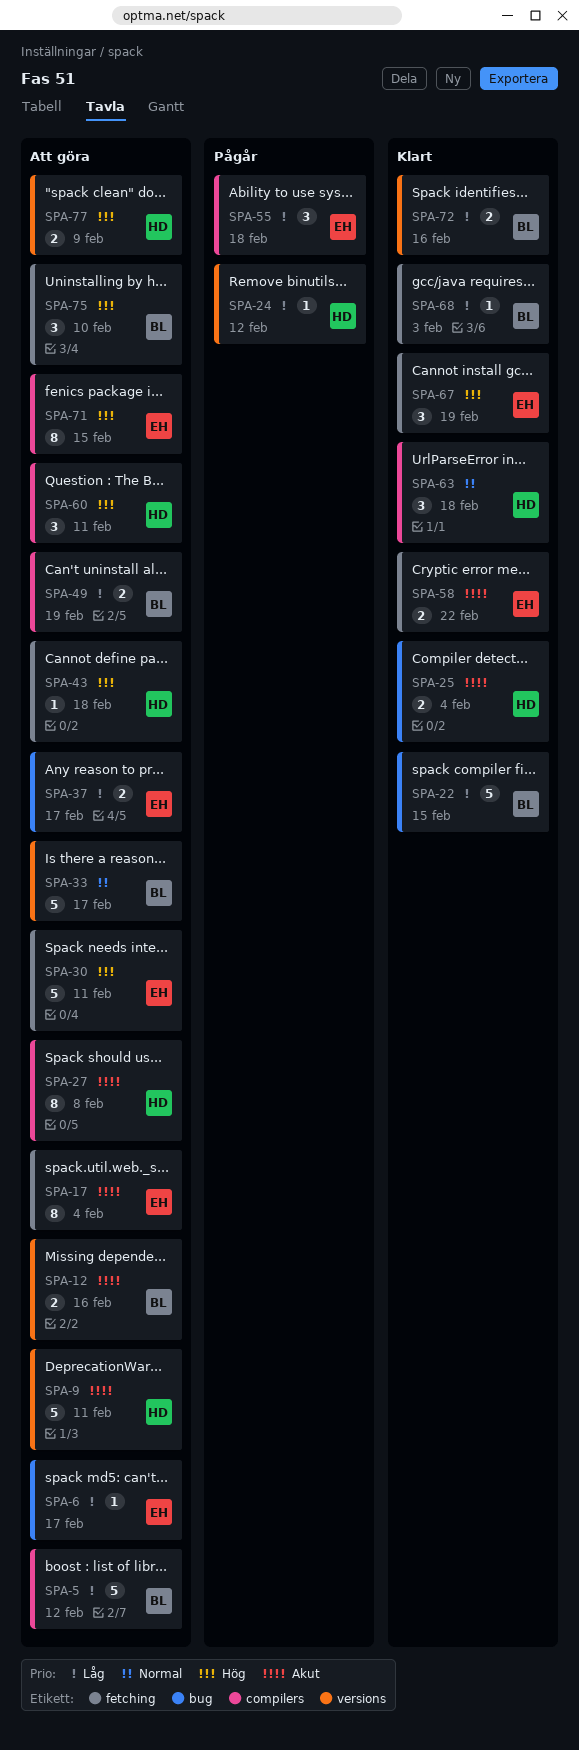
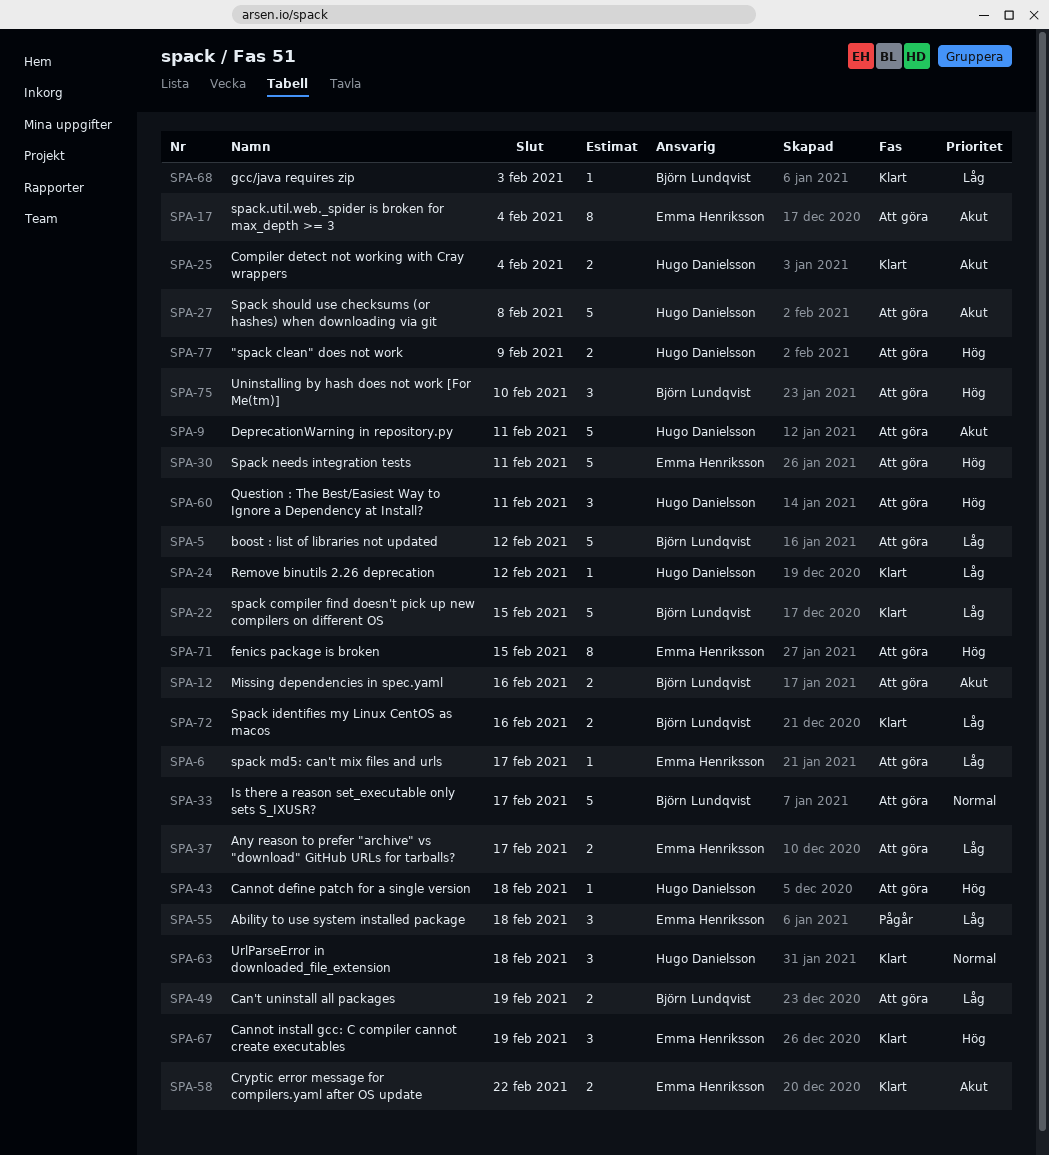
SPA-24, status: Pågår -> Klart
SPA-27, estimate: 8 -> 5

